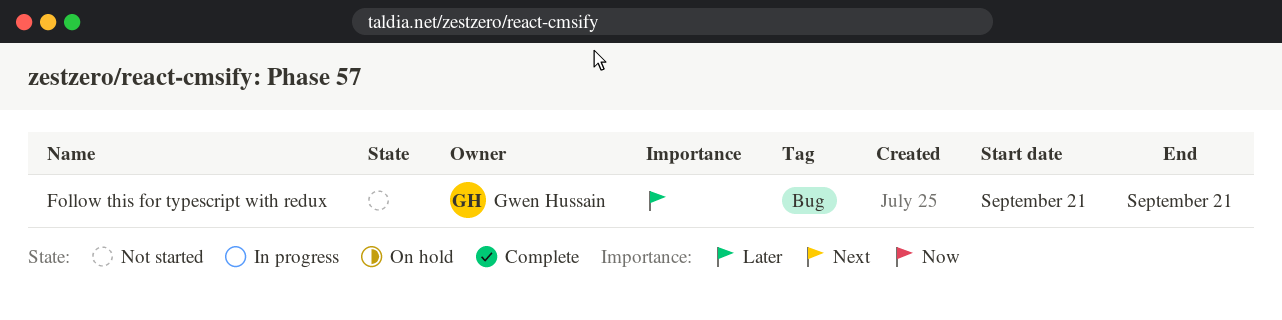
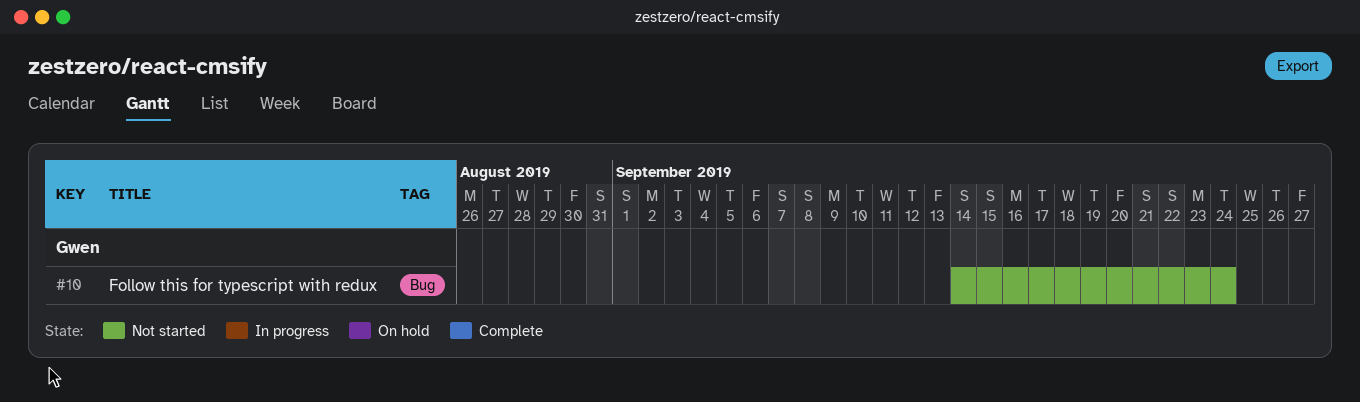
Follow this for typescript with redux, start: Sep 21 -> Sep 14
Follow this for typescript with redux, due: Sep 21 -> Sep 24

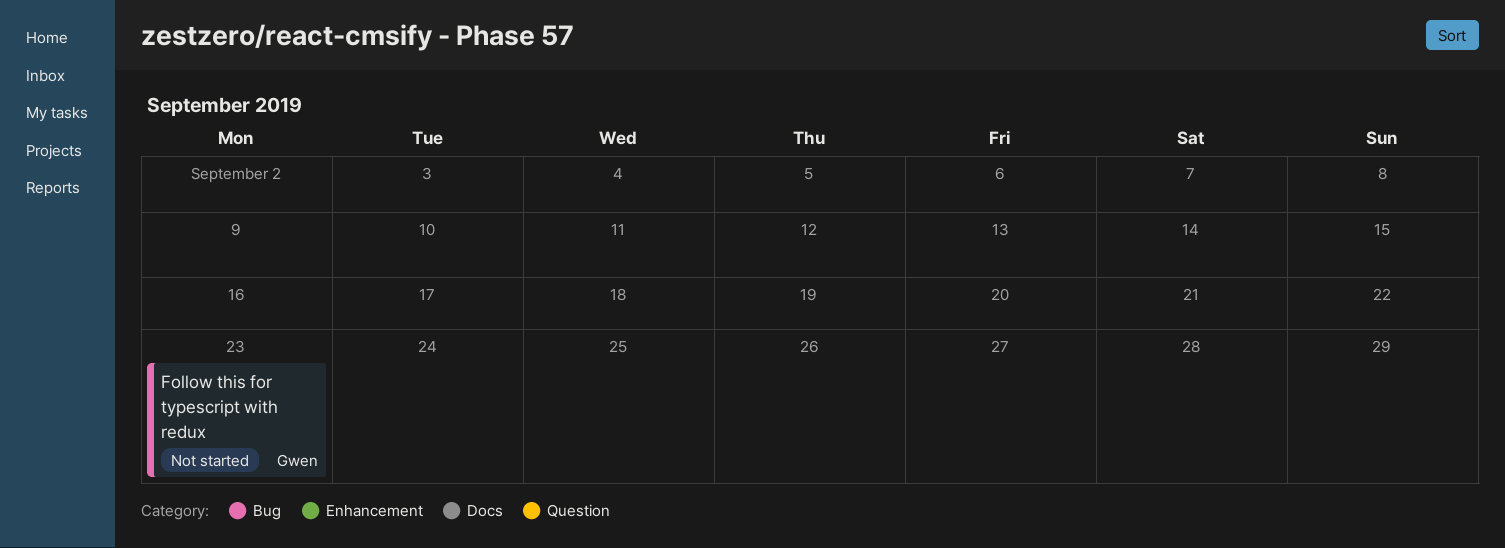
Follow this for typescript with redux, due: Sep 24 -> Sep 23

